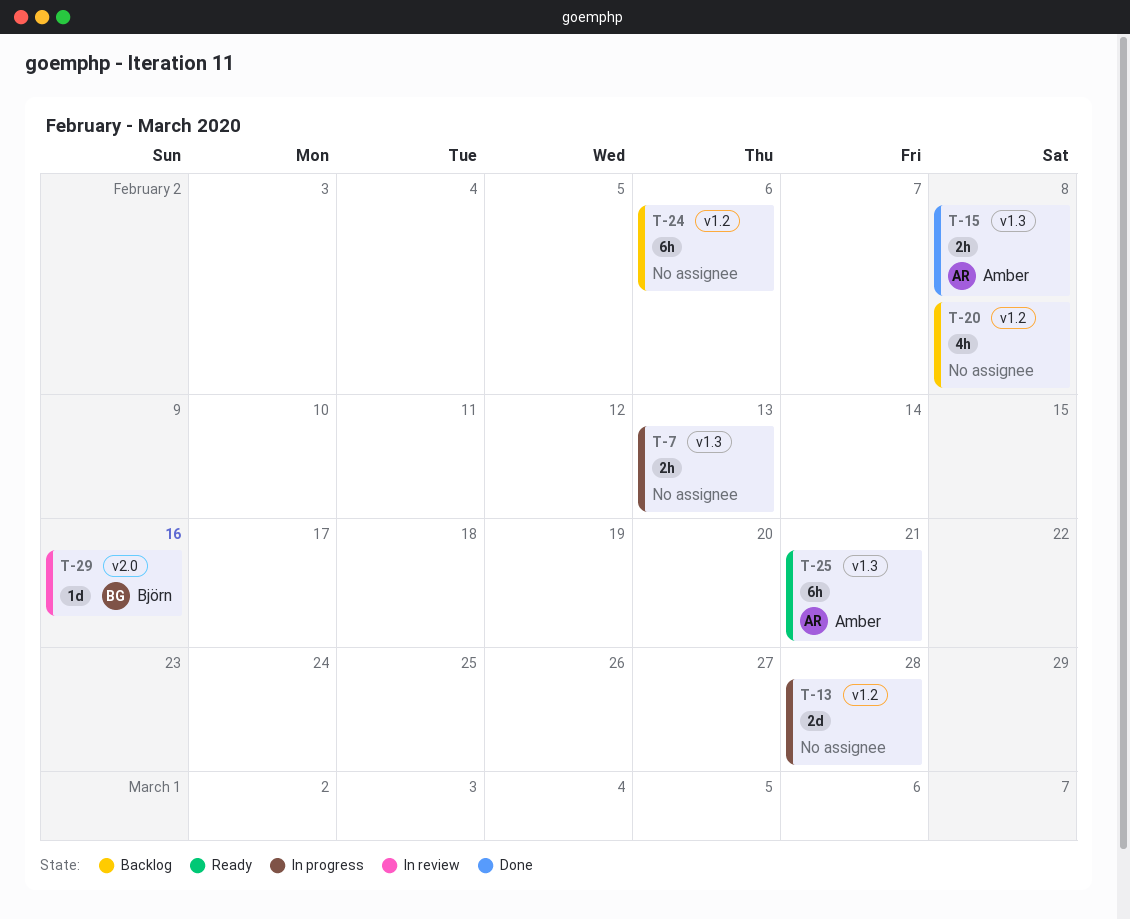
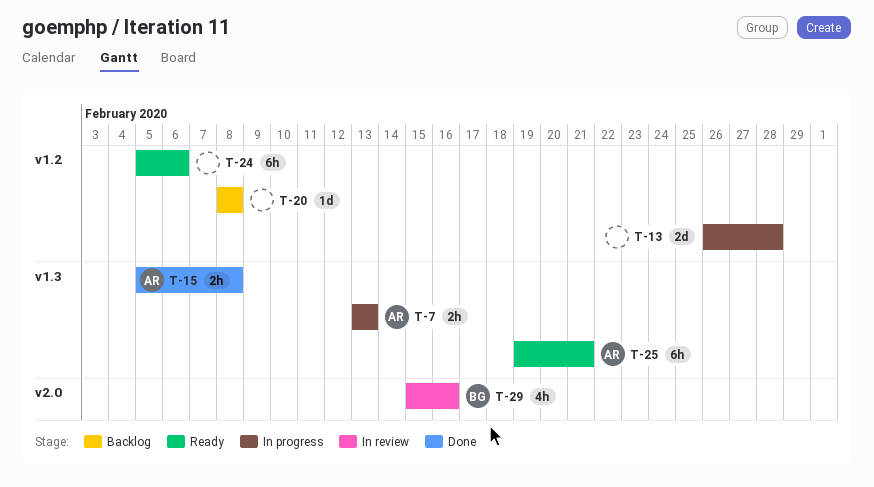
T-7, owner: none -> Amber
T-20, estimate: 4h -> 1d
T-24, status: Backlog -> Ready
T-29, estimate: 1d -> 4h

